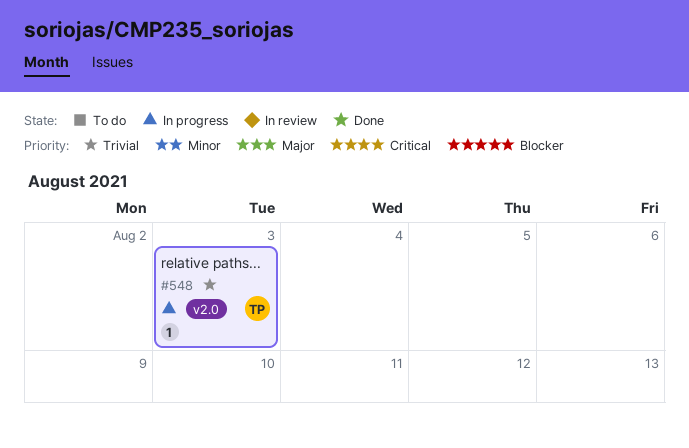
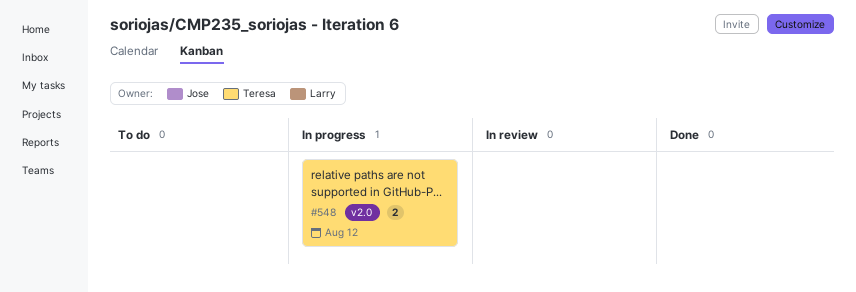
#548, estimate: 1 -> 2
#548, due: Aug 3 -> Aug 12

